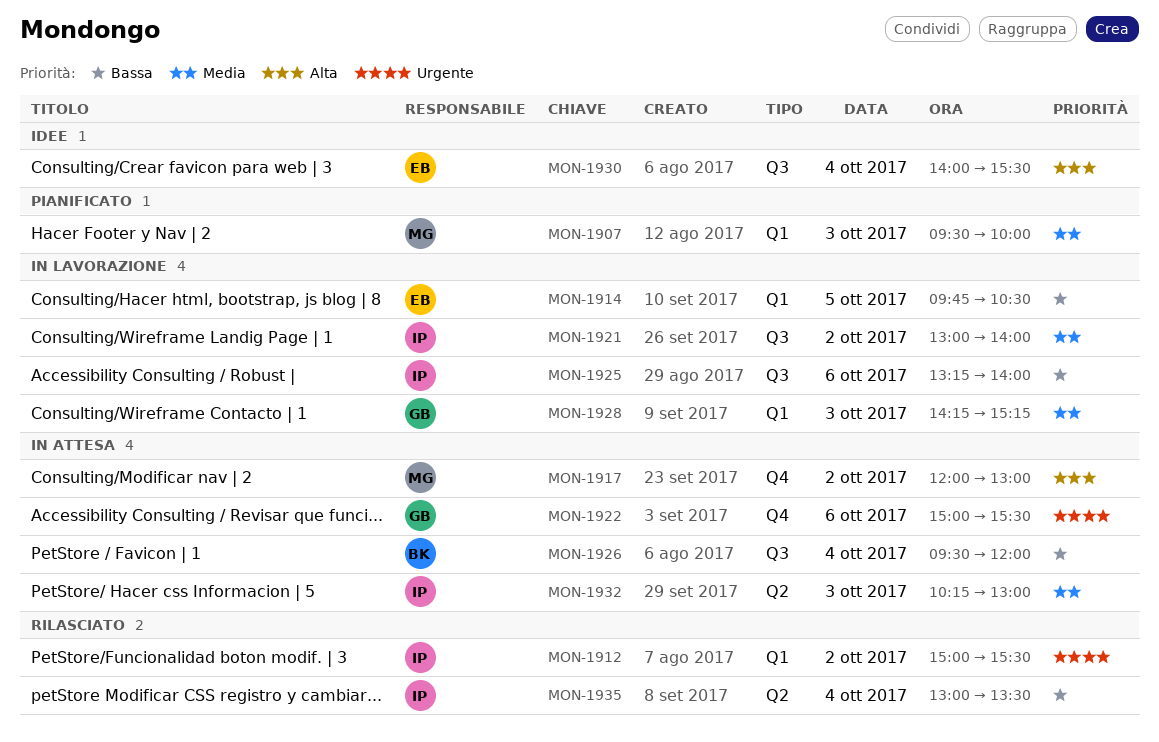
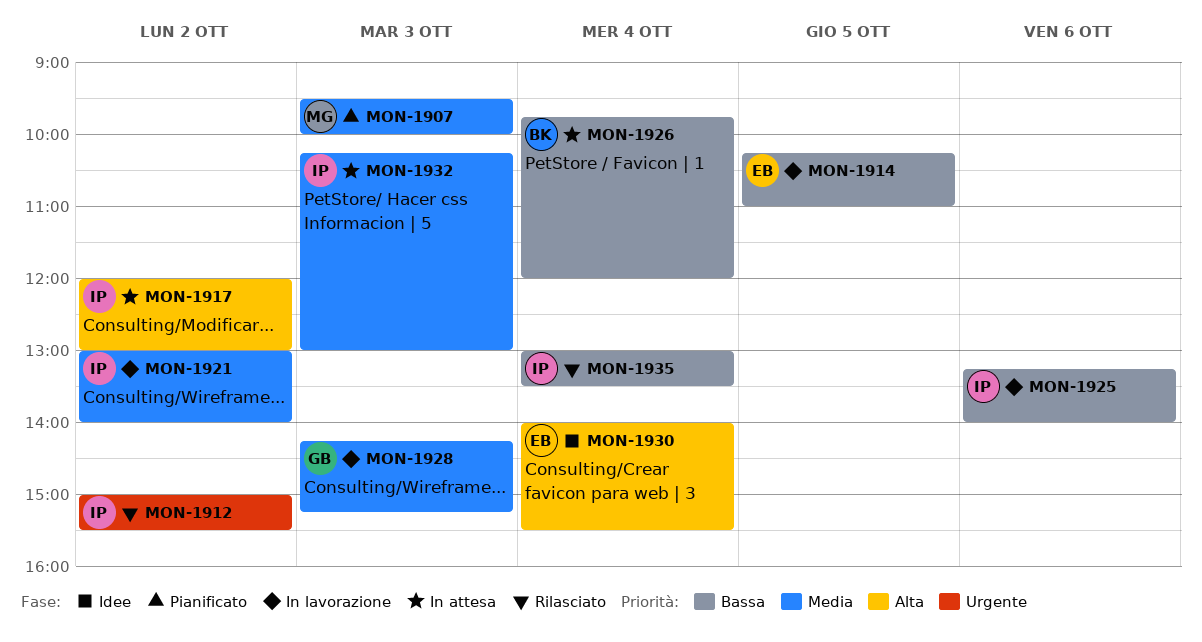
MON-1914, begins: 09:45 -> 10:15
MON-1914, ends: 10:30 -> 11:00
MON-1917, owner: MG -> IP
MON-1922: present -> none
MON-1926, begins: 09:30 -> 09:45

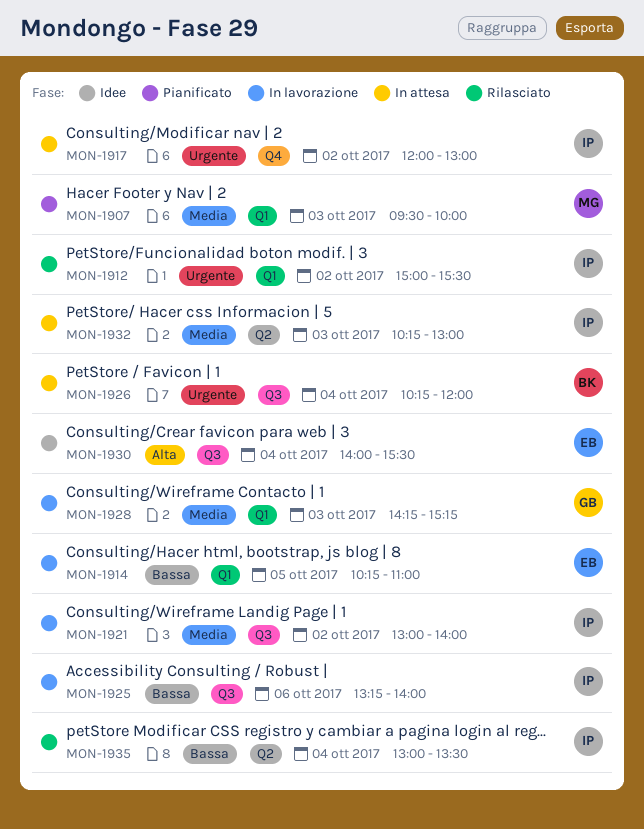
MON-1917, priority: Alta -> Urgente
MON-1926, priority: Bassa -> Urgente
MON-1926, begins: 09:45 -> 10:15

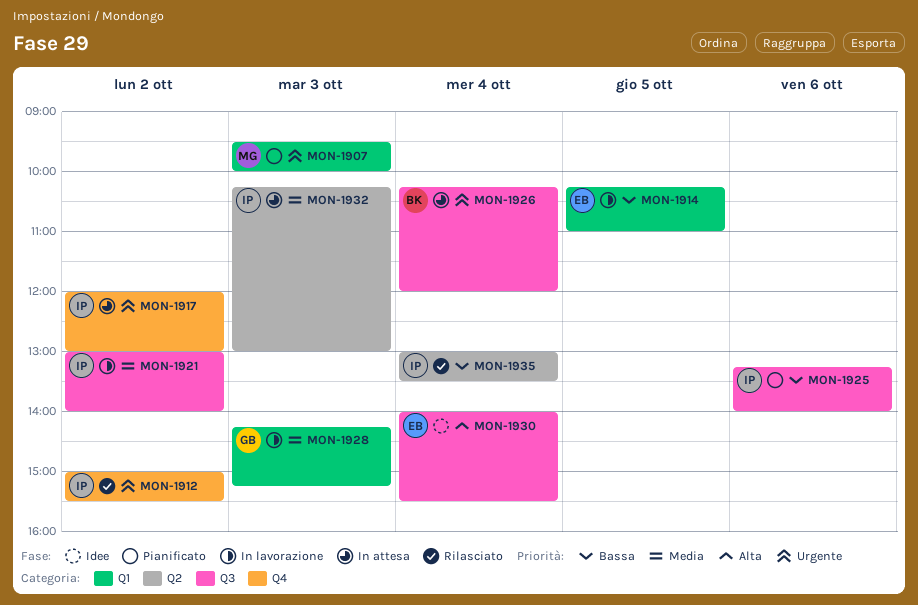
MON-1907, priority: Media -> Urgente
MON-1912, label: Q1 -> Q4
MON-1925, status: In lavorazione -> Pianificato

